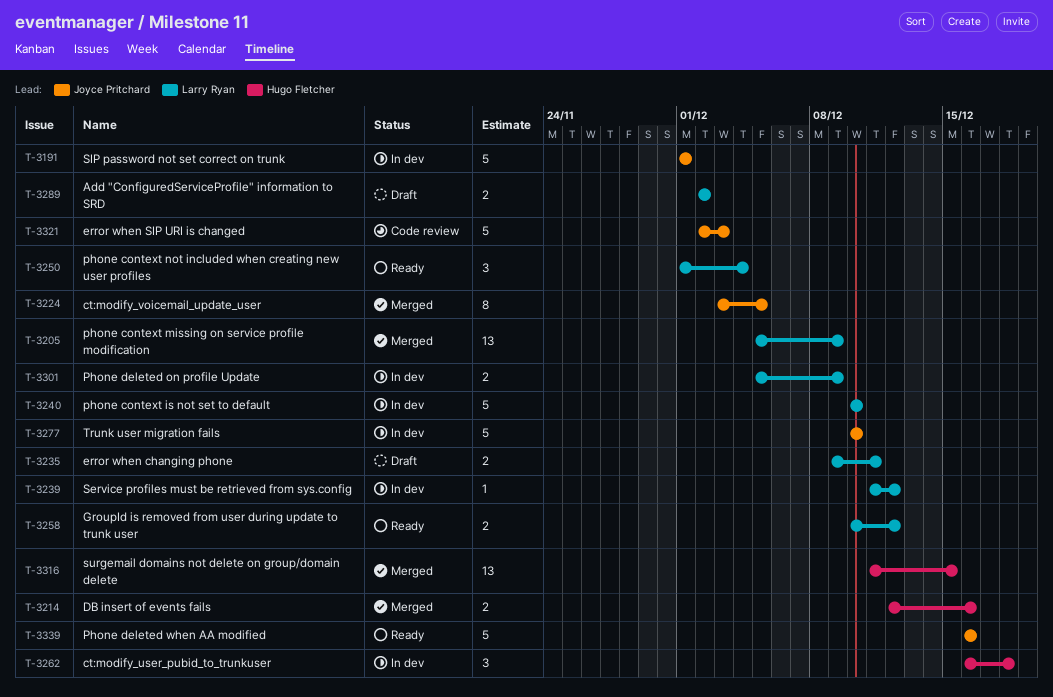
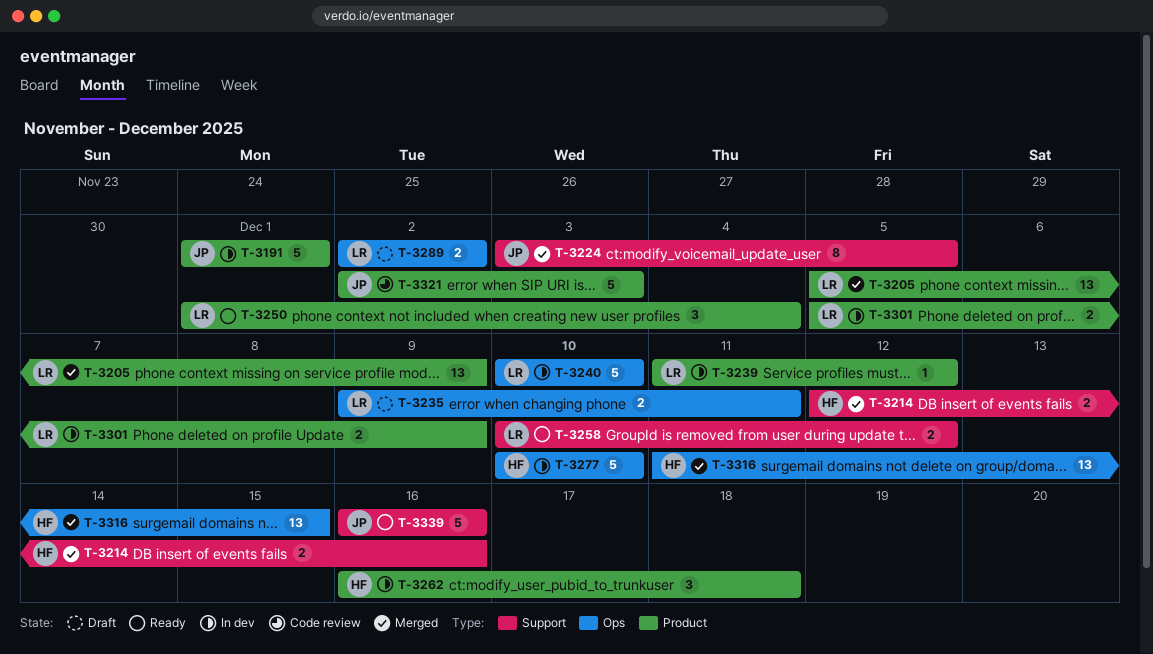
T-3277, owner: Joyce Pritchard -> Hugo Fletcher

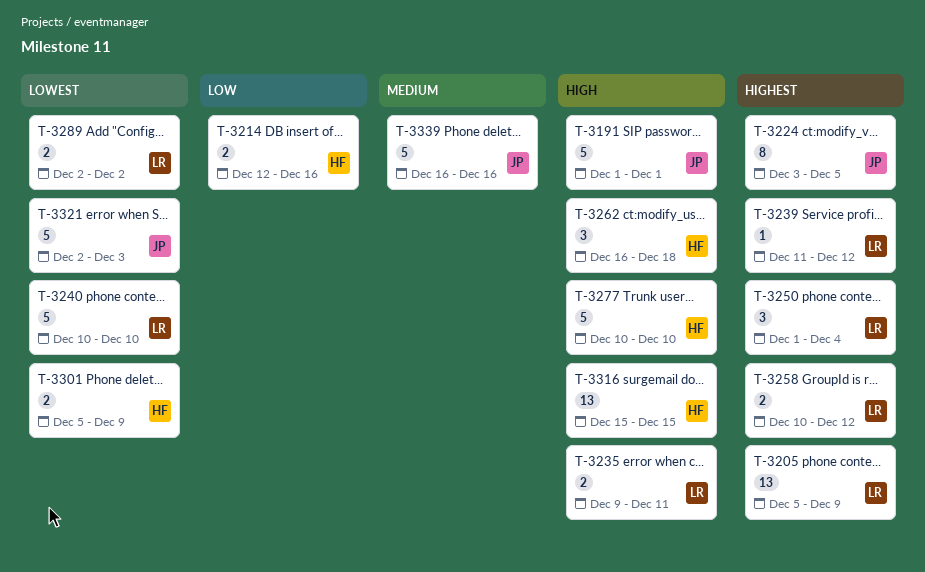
T-3301, owner: LR -> HF
T-3316, start: Dec 11 -> Dec 15

